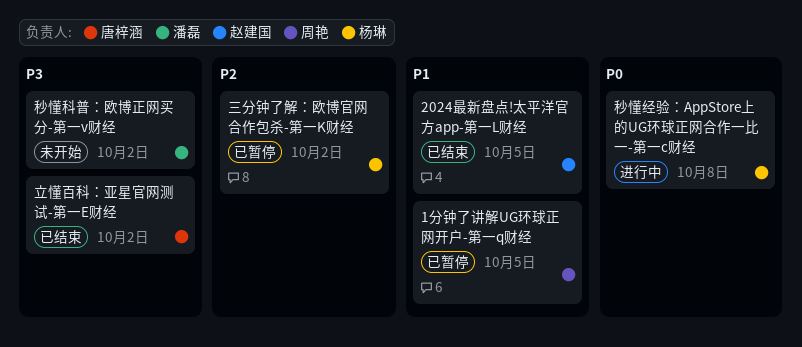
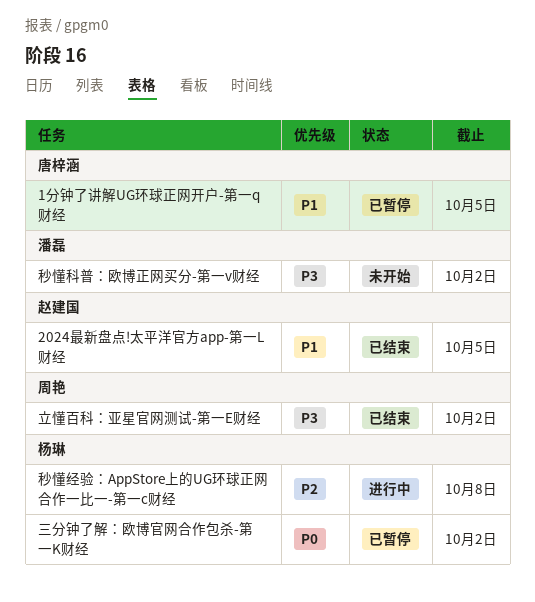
1分钟了讲解UG环球正网开户-第一q财经, owner: 周艳 -> 唐梓涵
三分钟了解：欧博官网合作包杀-第一K财经, priority: P2 -> P0
秒懂经验：AppStore上的UG环球正网合作一比一-第一c财经, priority: P0 -> P2
立懂百科：亚星官网测试-第一E财经, owner: 唐梓涵 -> 周艳

